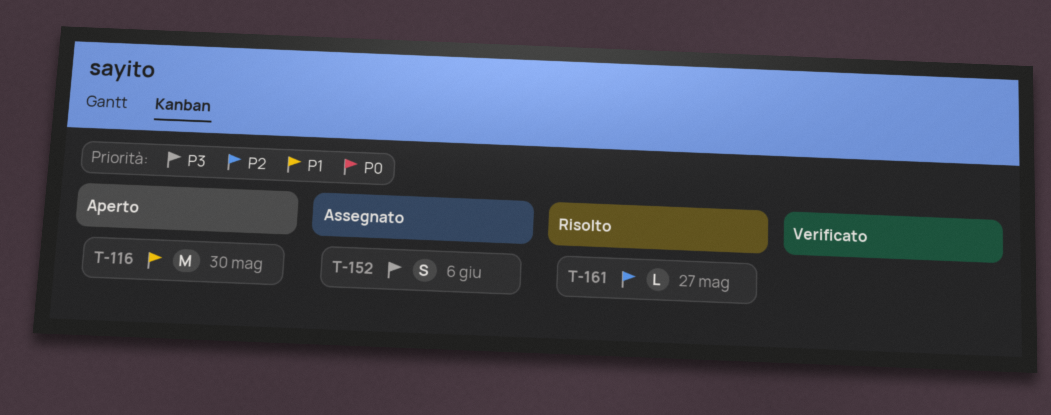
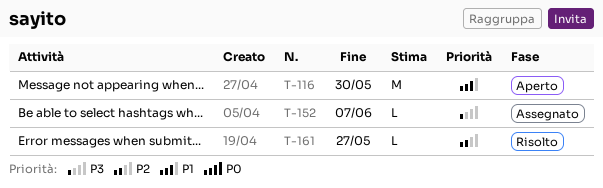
T-152, estimate: S -> L
T-152, due: Jun 6 -> Jun 7

